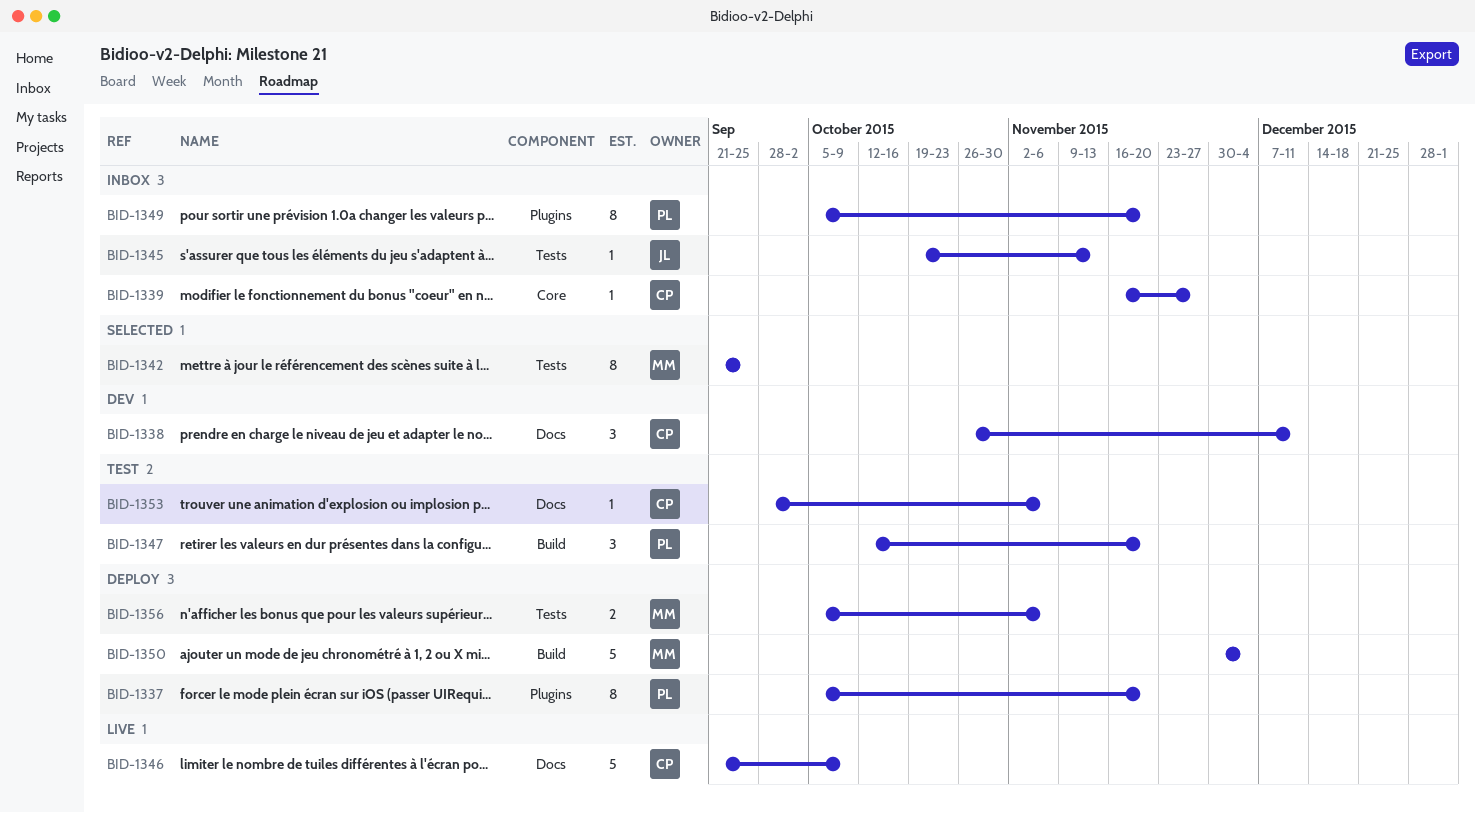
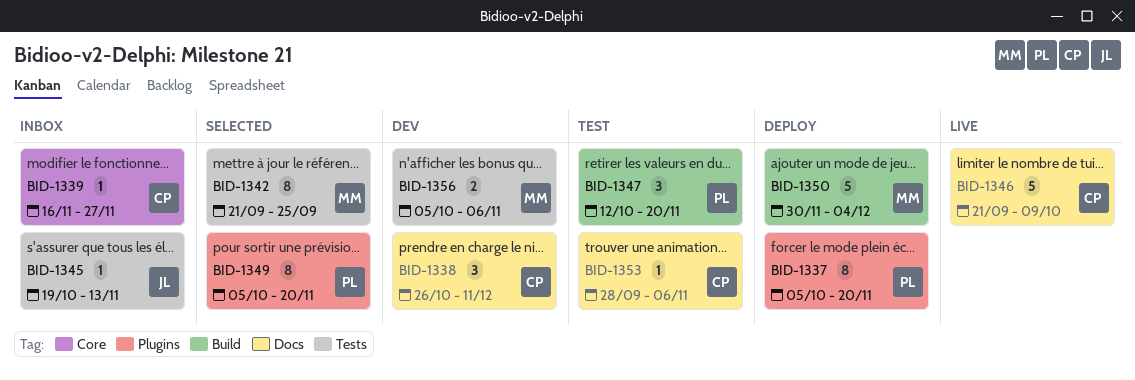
BID-1349, status: Inbox -> Selected
BID-1356, status: Deploy -> Dev

